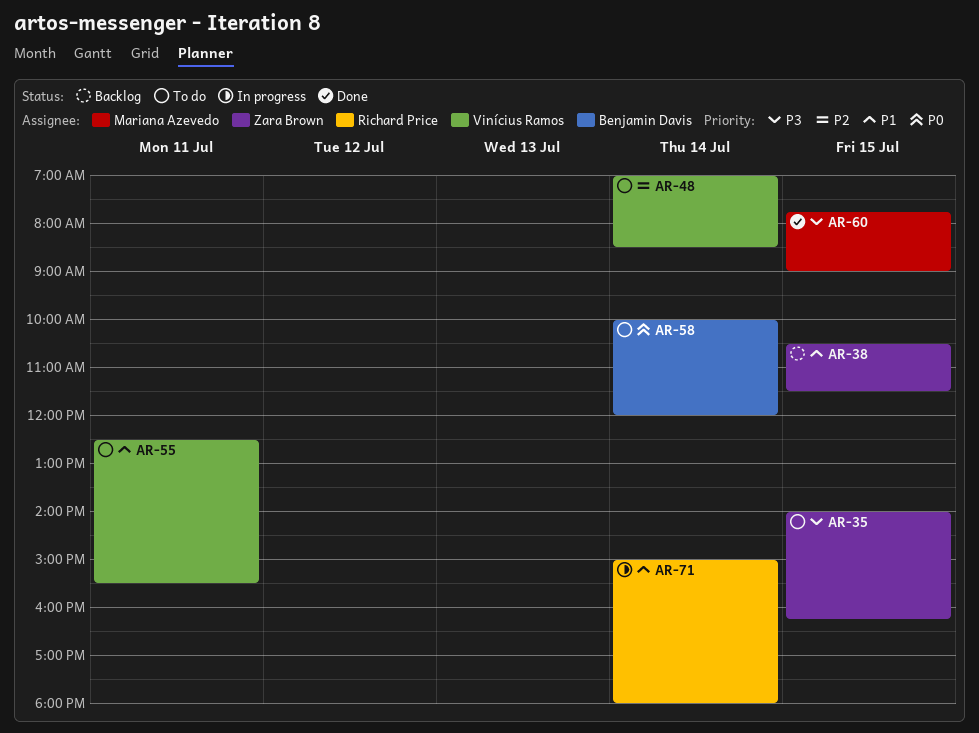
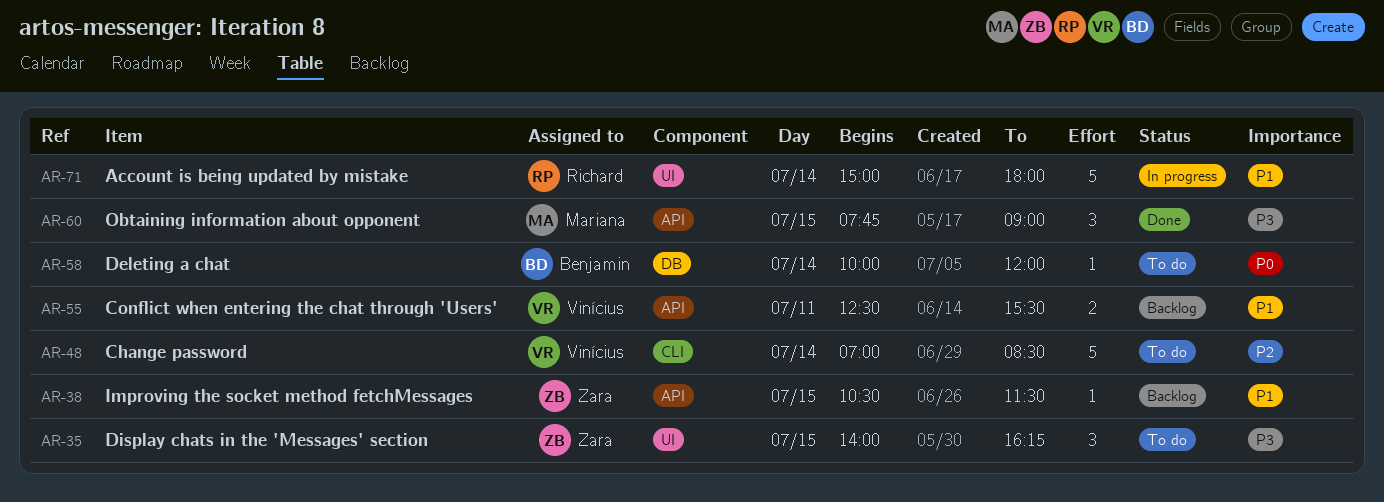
AR-55, status: To do -> Backlog

